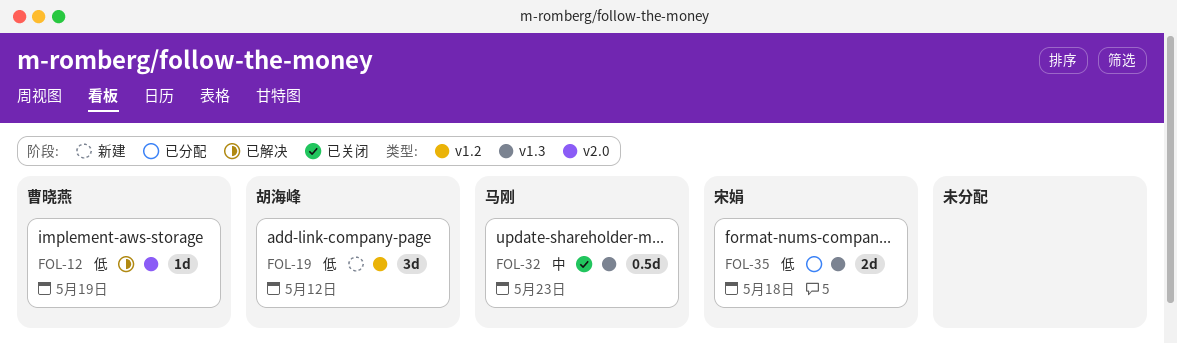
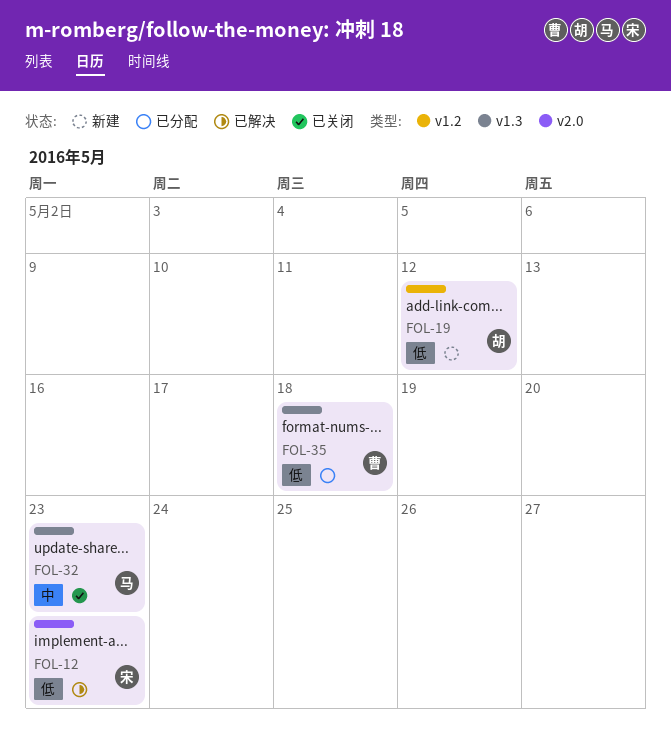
FOL-12, owner: 曹晓燕 -> 宋娟
FOL-12, due: May 19 -> May 23
FOL-35, owner: 宋娟 -> 曹晓燕

